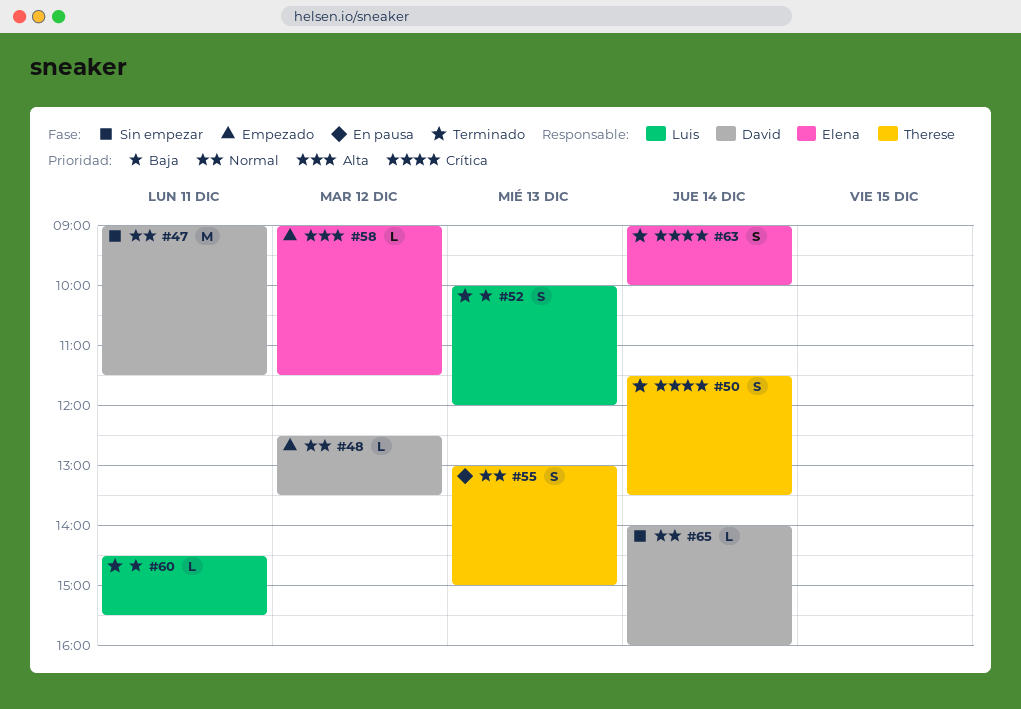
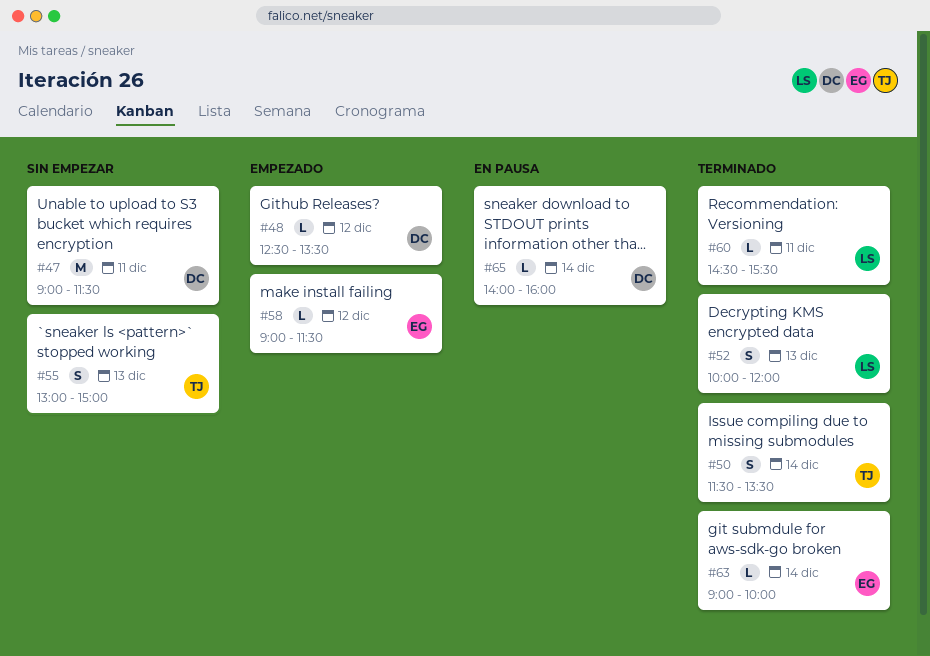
#55, status: En pausa -> Sin empezar
#63, estimate: S -> L
#65, status: Sin empezar -> En pausa

